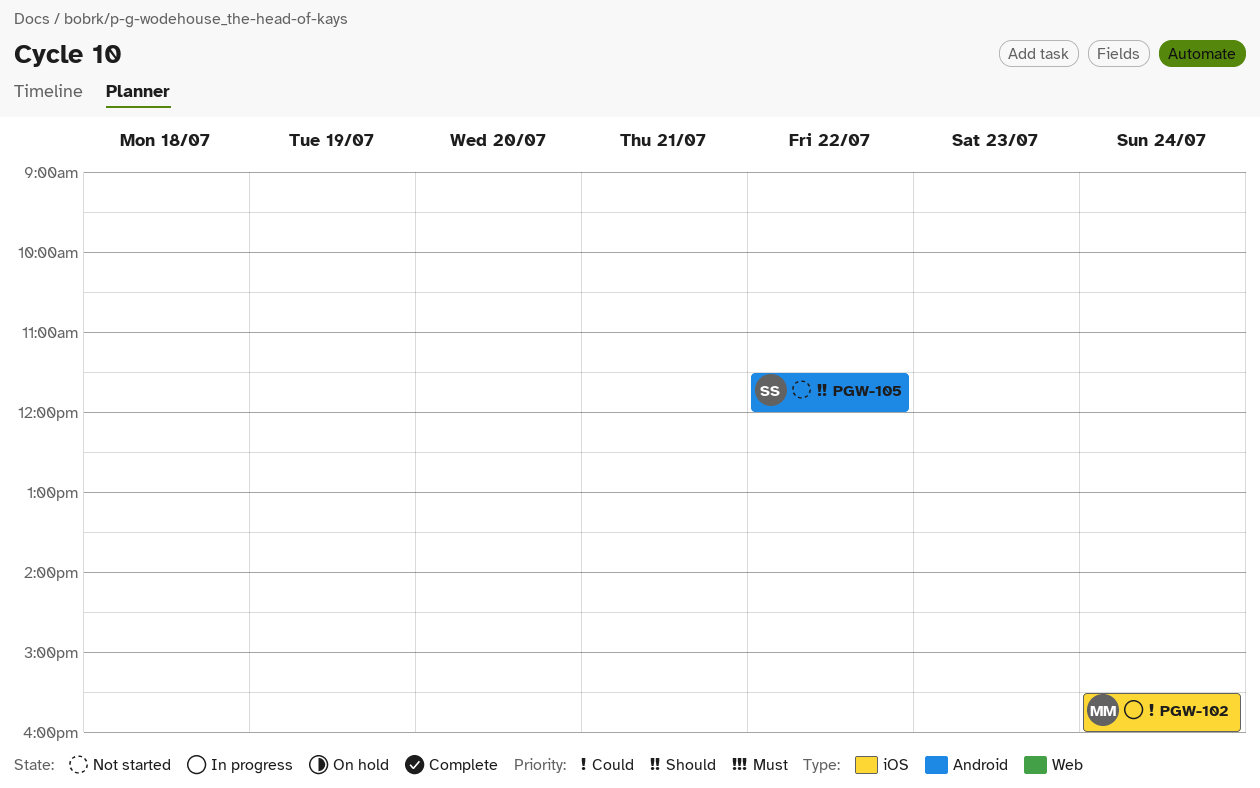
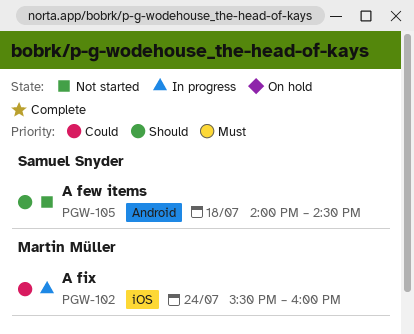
PGW-105, day: Jul 22 -> Jul 18
PGW-105, begins: 11:30 -> 14:00
PGW-105, ends: 12:00 -> 14:30

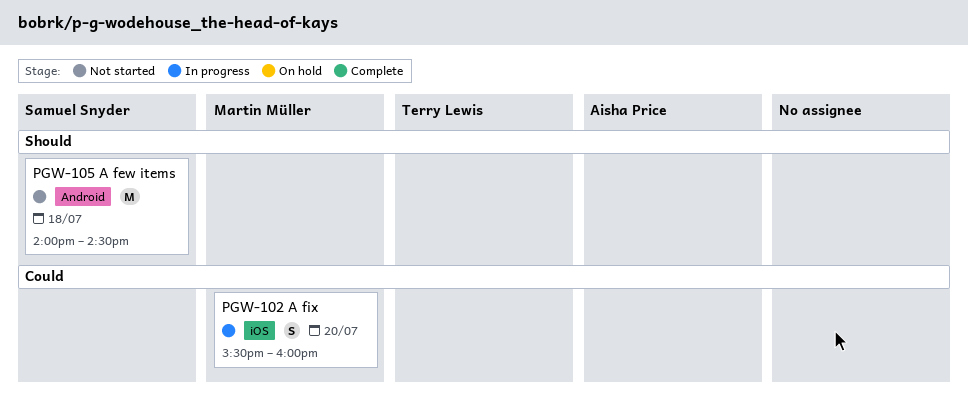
PGW-102, day: Jul 24 -> Jul 20

